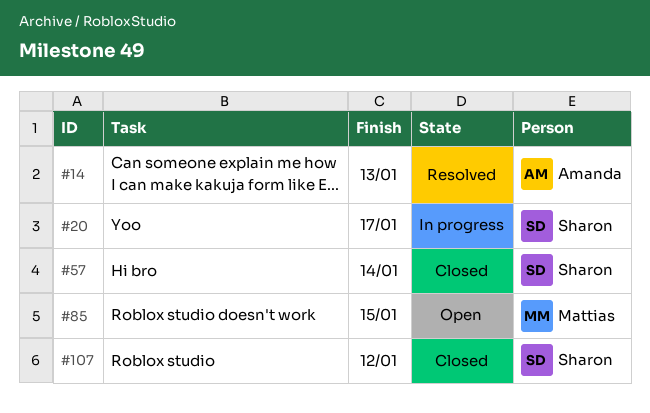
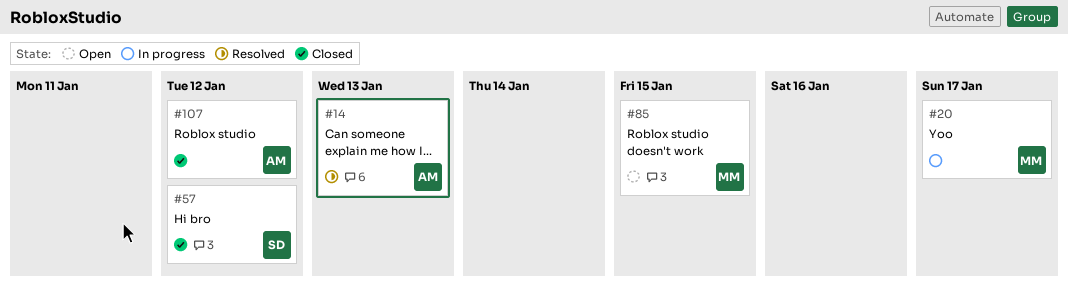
#20, owner: Sharon -> Mattias
#57, due: Jan 14 -> Jan 12
#107, owner: Sharon -> Amanda

